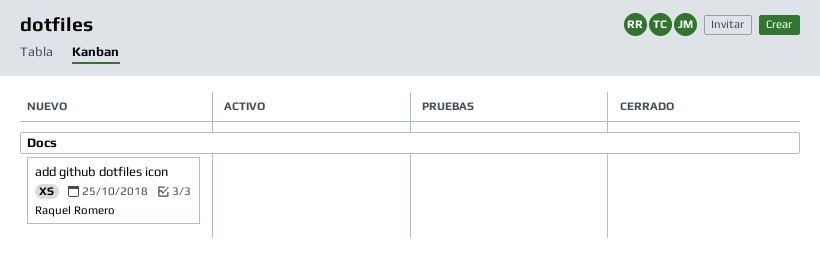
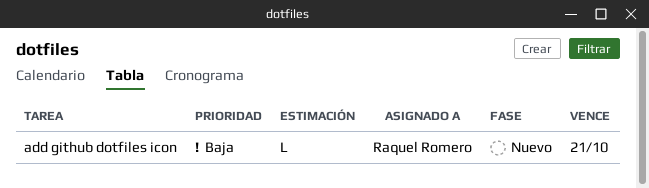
add github dotfiles icon, estimate: XS -> L
add github dotfiles icon, due: Oct 25 -> Oct 21

